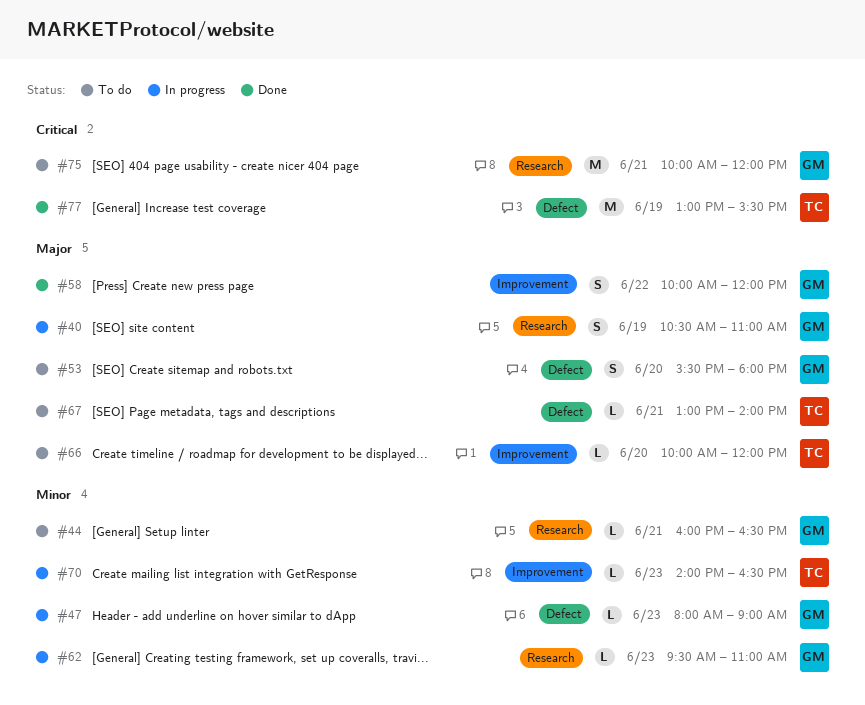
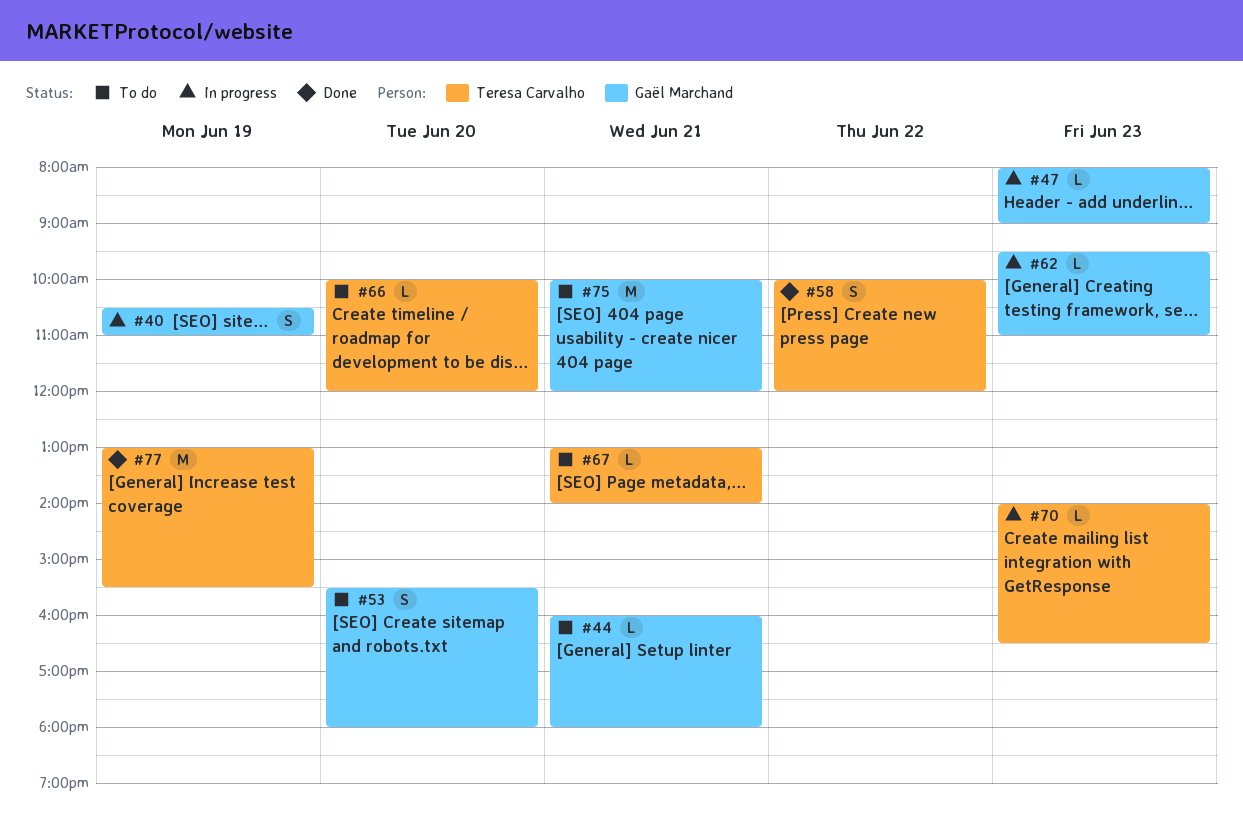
#44, ends: 16:30 -> 18:00
#58, owner: Gaël Marchand -> Teresa Carvalho

